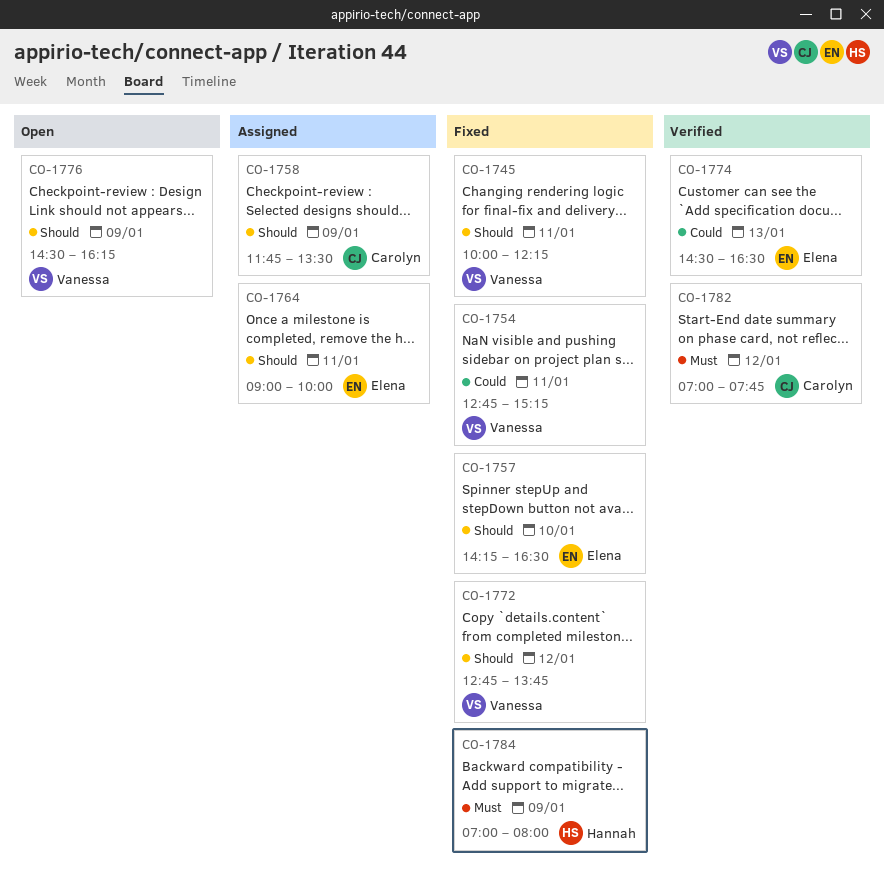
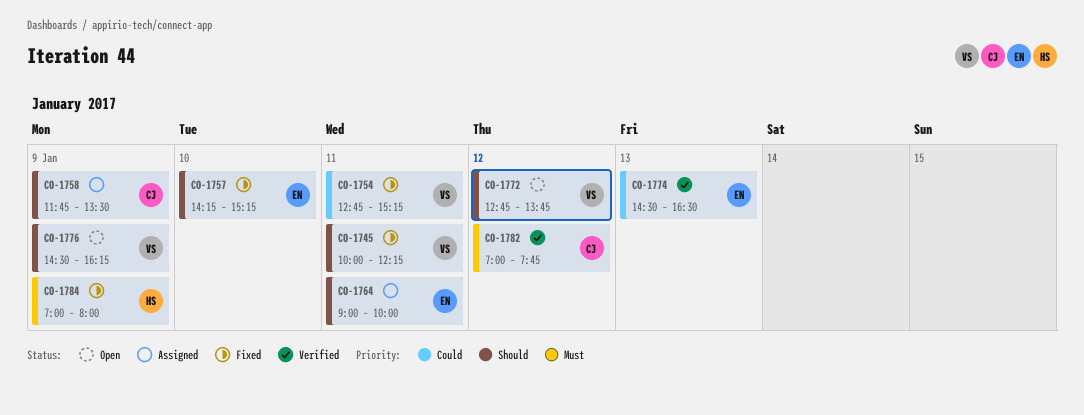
CO-1757, ends: 16:30 -> 15:15
CO-1772, status: Fixed -> Open

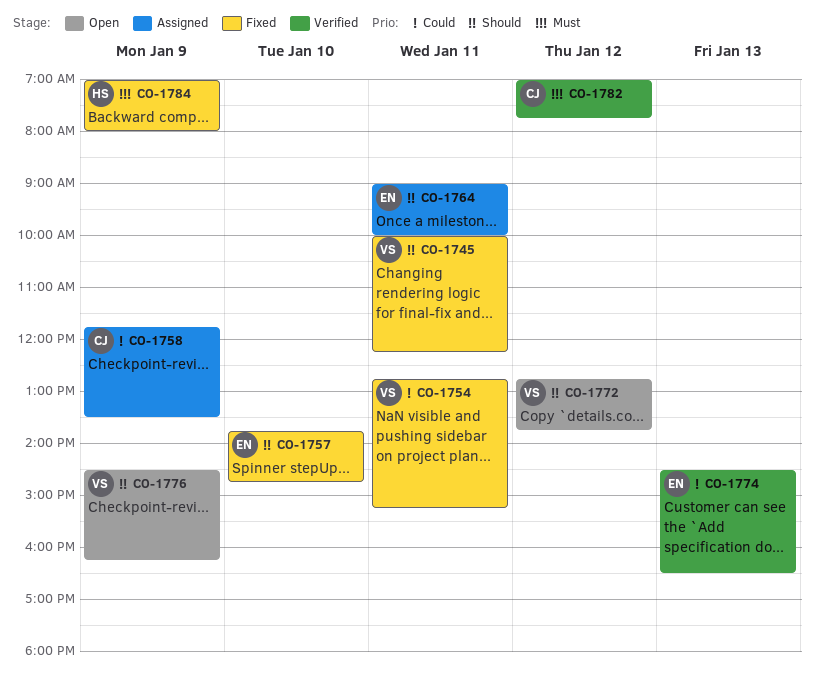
CO-1757, begins: 14:15 -> 13:45
CO-1757, ends: 15:15 -> 14:45
CO-1758, priority: Should -> Could

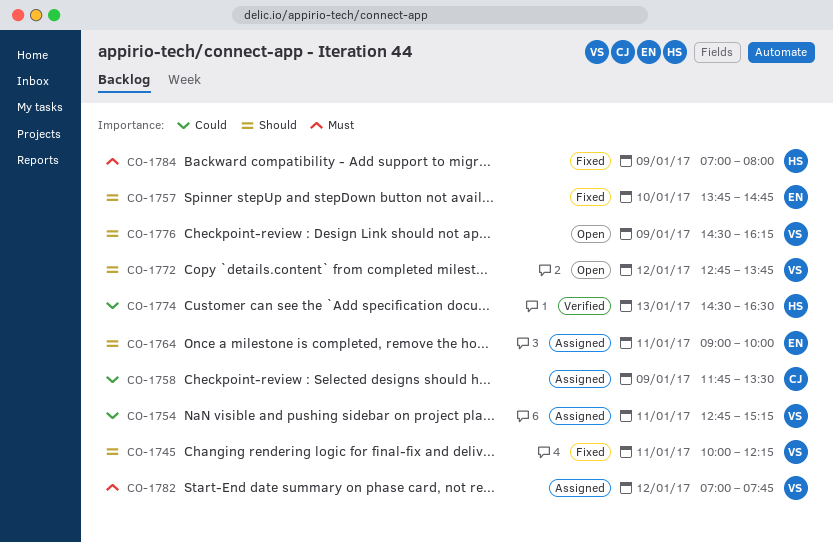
CO-1754, status: Fixed -> Assigned
CO-1774, owner: EN -> HS
CO-1782, status: Verified -> Assigned
CO-1782, owner: CJ -> VS

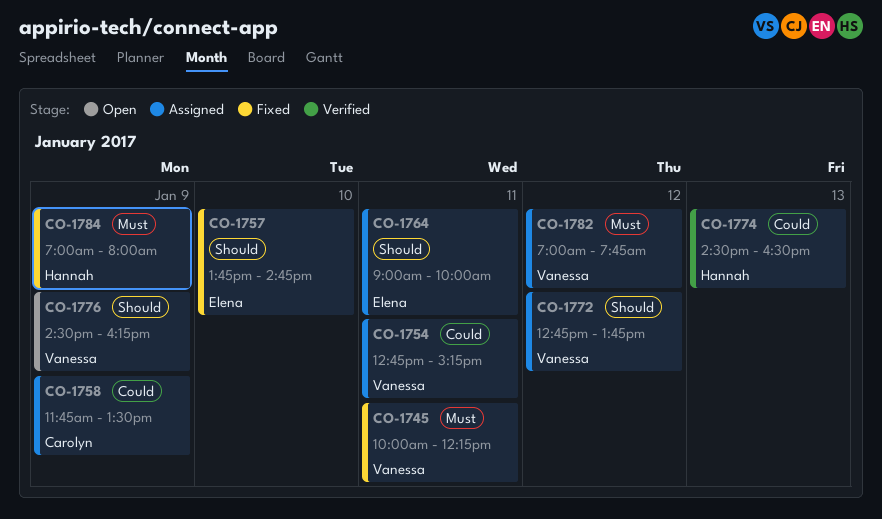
CO-1745, priority: Should -> Must
CO-1772, status: Open -> Assigned

